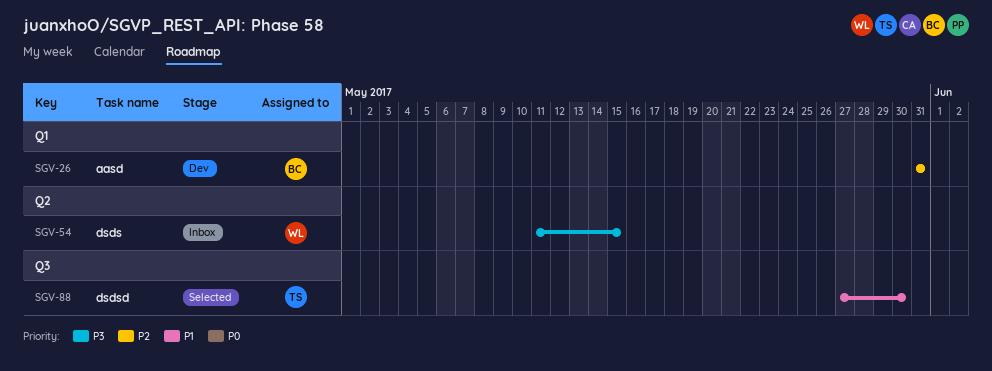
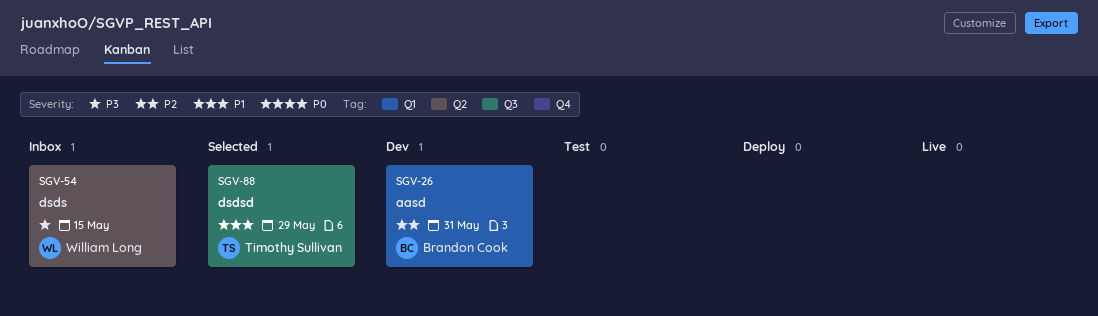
SGV-88, due: May 30 -> May 29

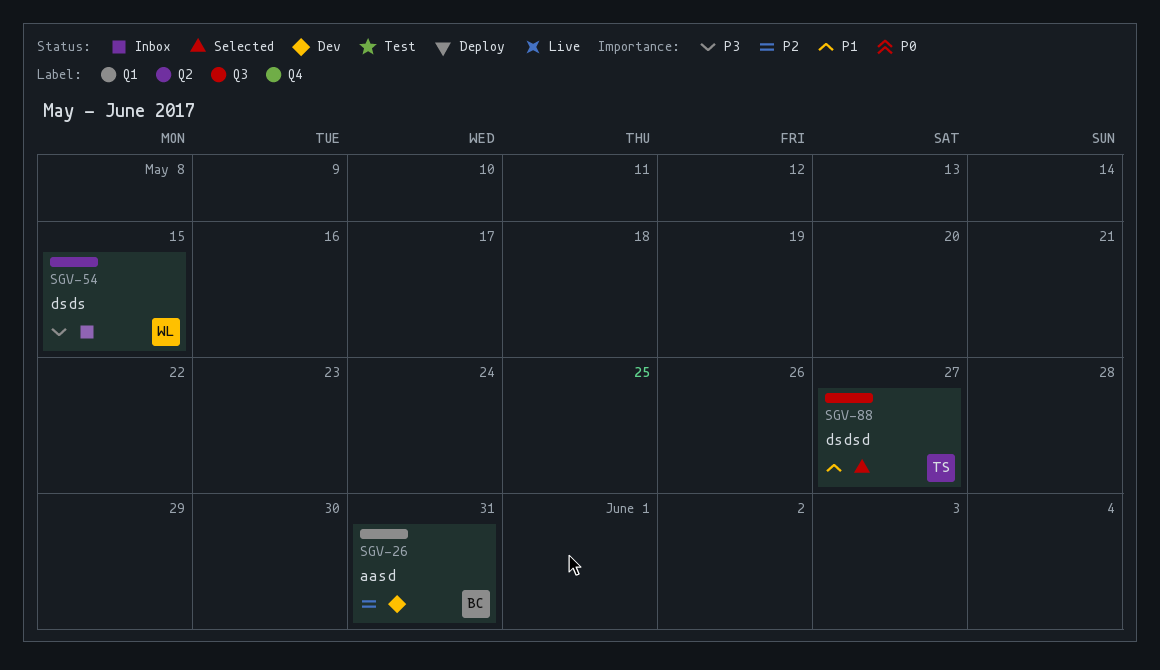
SGV-88, due: May 29 -> May 27

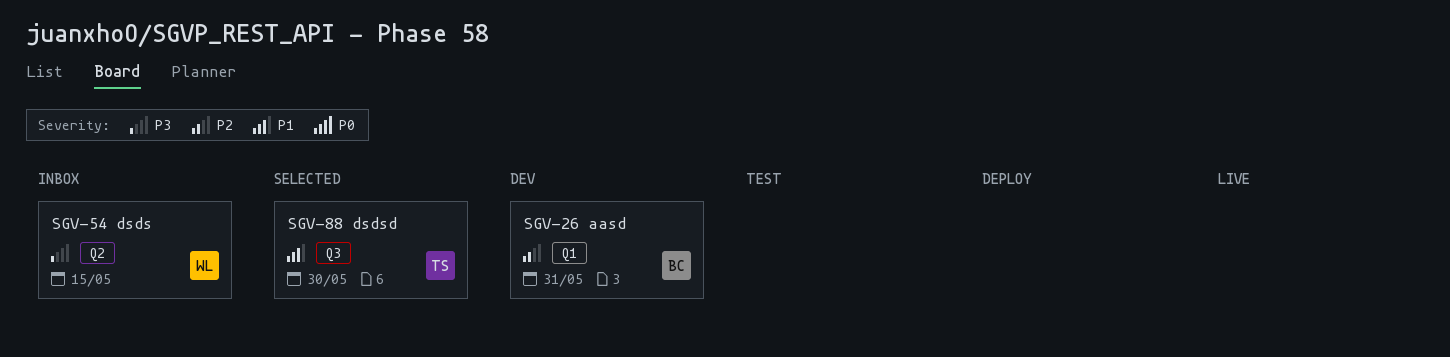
SGV-88, due: May 27 -> May 30

